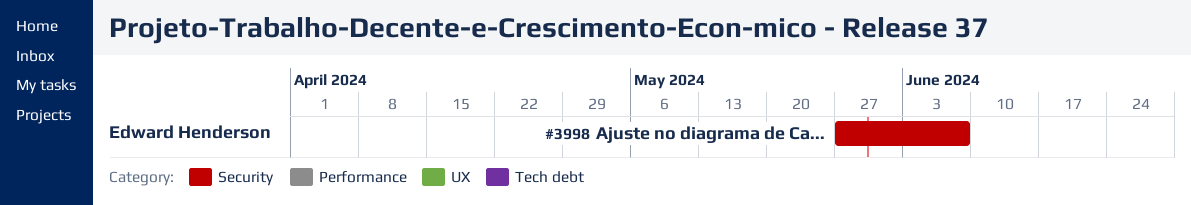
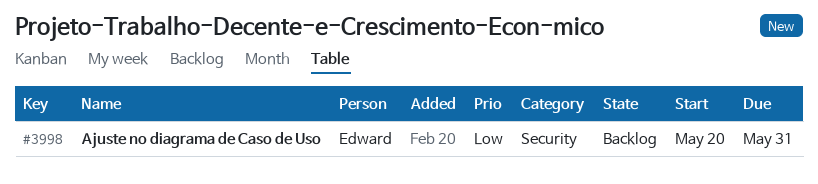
#3998, start: May 27 -> May 20
#3998, due: Jun 7 -> May 31

